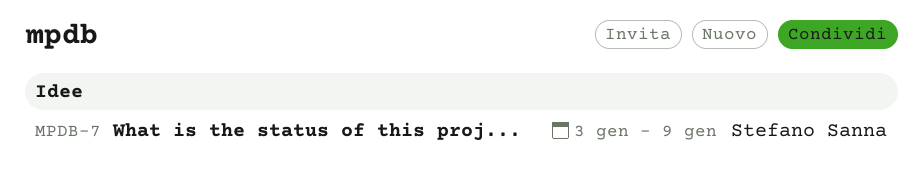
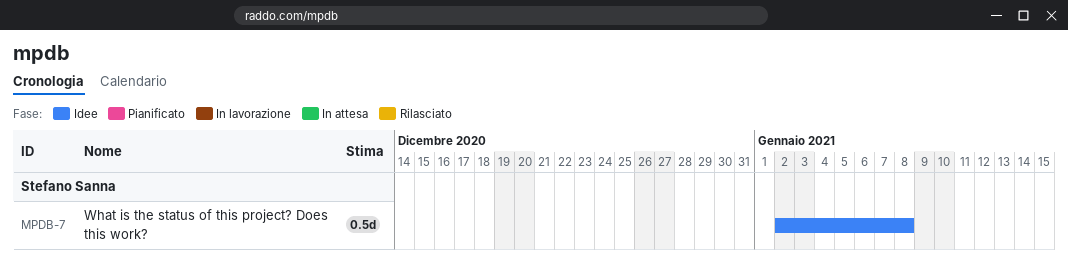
MPDB-7, start: Jan 3 -> Jan 2
MPDB-7, due: Jan 9 -> Jan 8

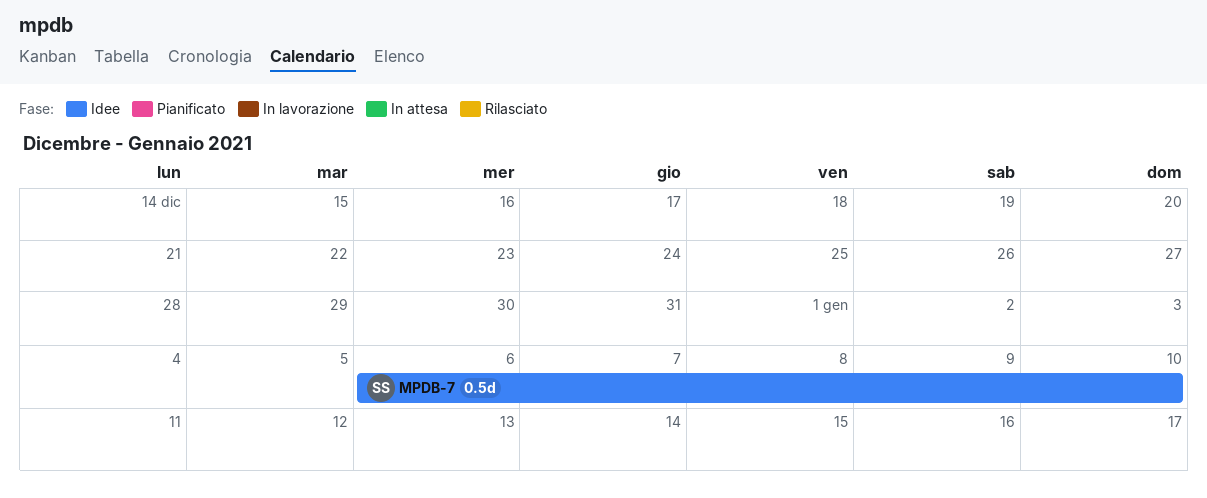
MPDB-7, start: Jan 2 -> Jan 6
MPDB-7, due: Jan 8 -> Jan 10

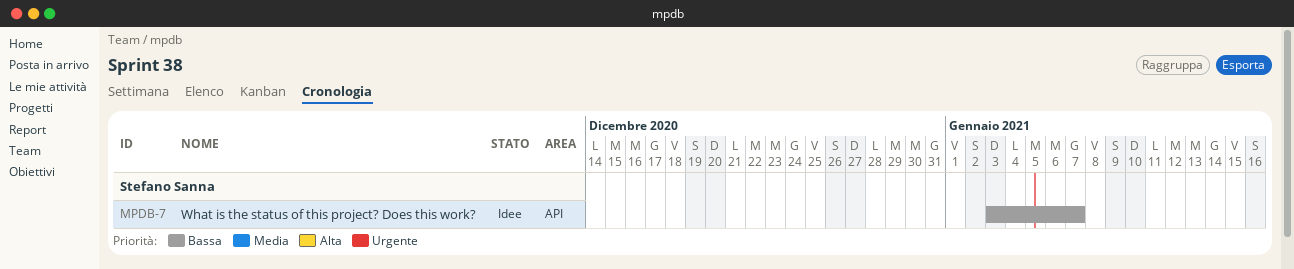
MPDB-7, start: Jan 6 -> Jan 3
MPDB-7, due: Jan 10 -> Jan 7

